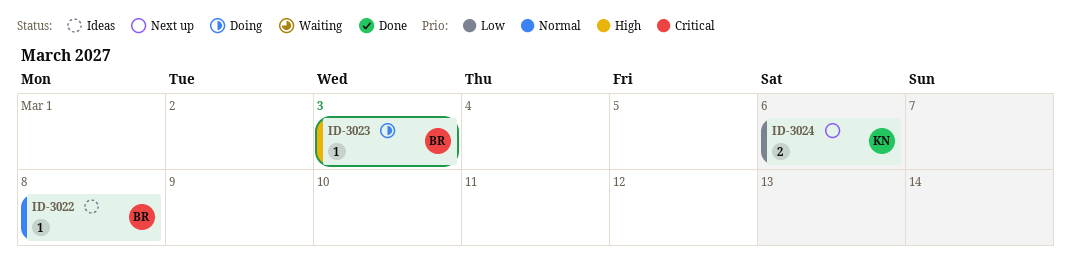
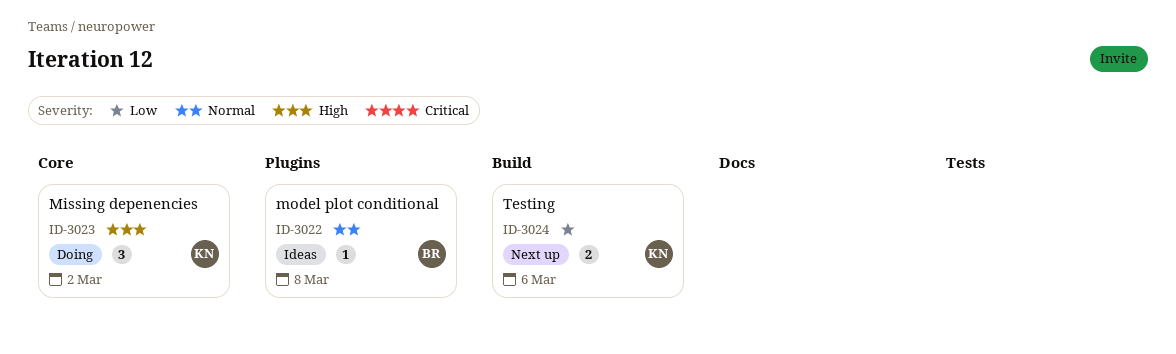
ID-3023, owner: BR -> KN
ID-3023, estimate: 1 -> 3
ID-3023, due: Mar 3 -> Mar 2

